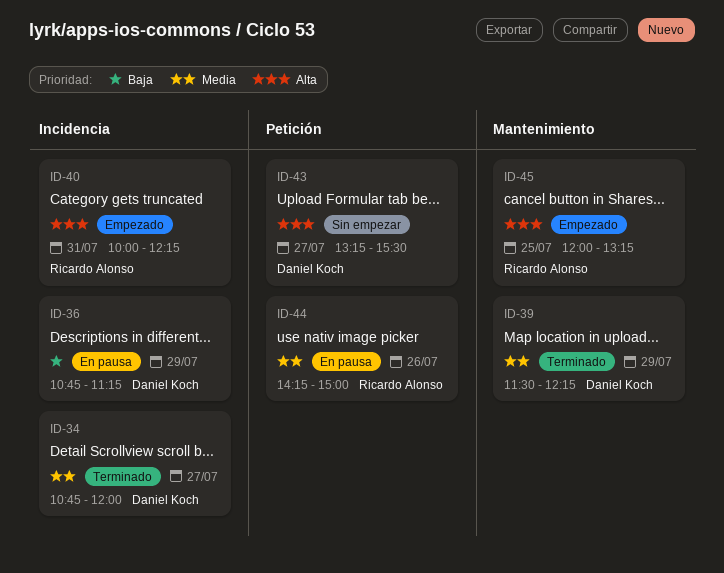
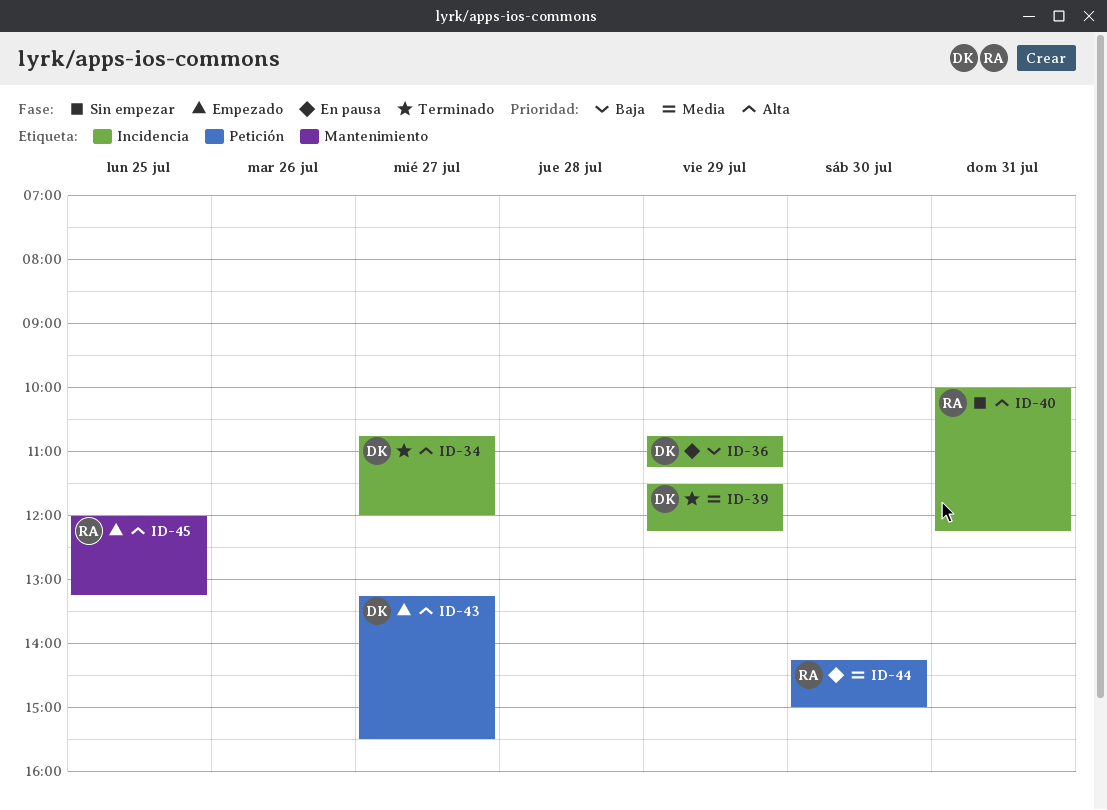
ID-34, priority: Media -> Alta
ID-39, label: Mantenimiento -> Incidencia
ID-40, status: Empezado -> Sin empezar
ID-43, status: Sin empezar -> Empezado
ID-44, day: Jul 26 -> Jul 30

